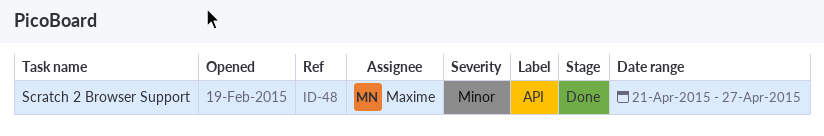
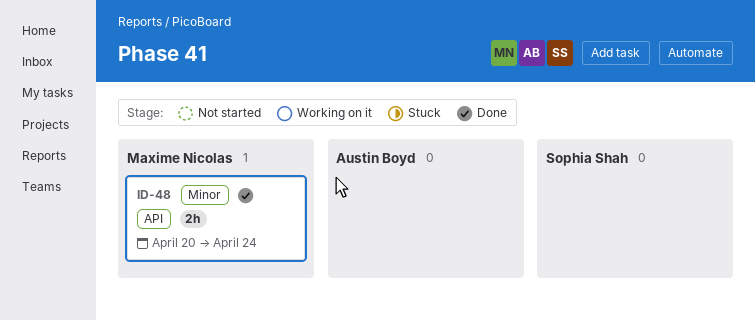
ID-48, start: Apr 21 -> Apr 20
ID-48, due: Apr 27 -> Apr 24

